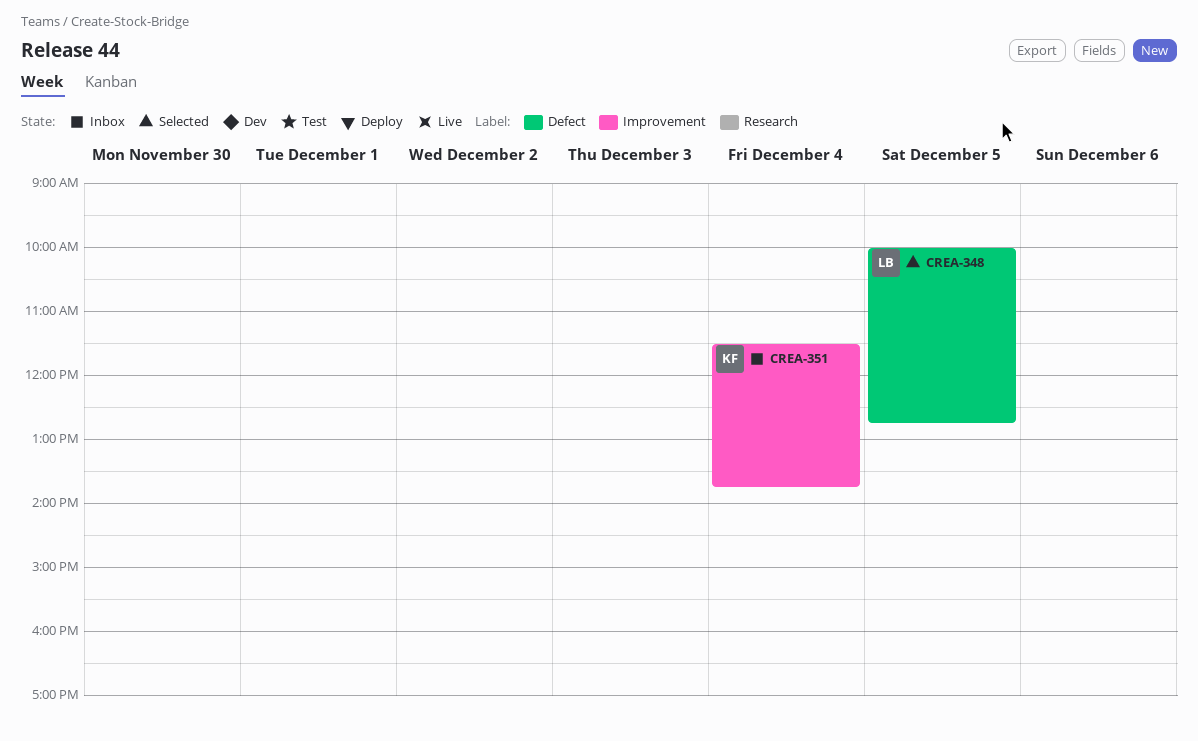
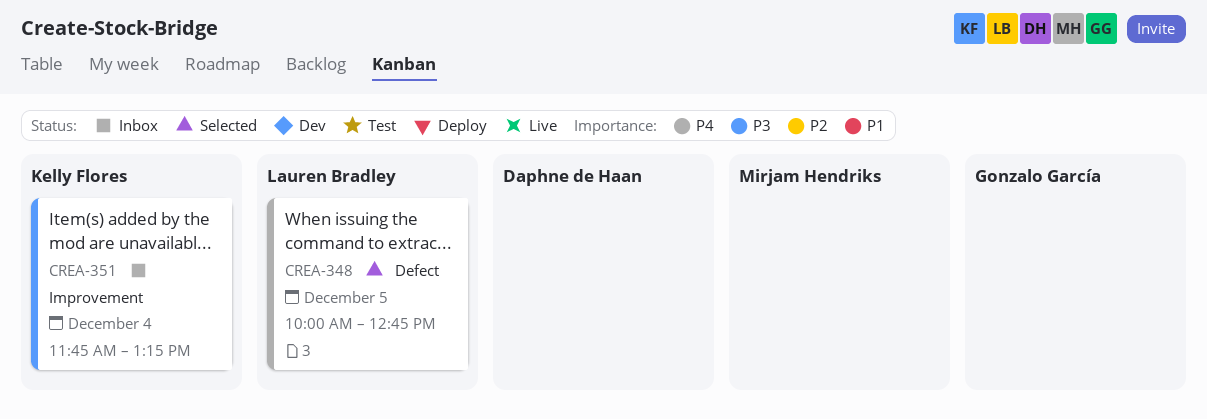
CREA-351, begins: 11:30 -> 11:45
CREA-351, ends: 13:45 -> 13:15

